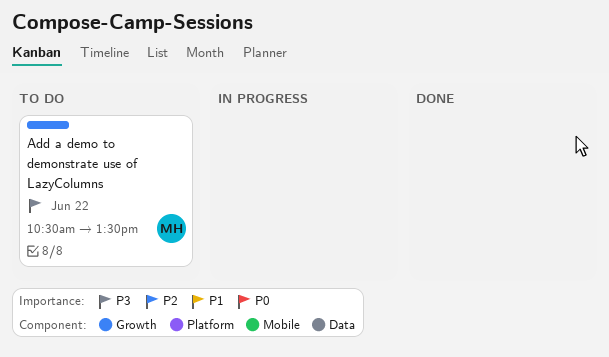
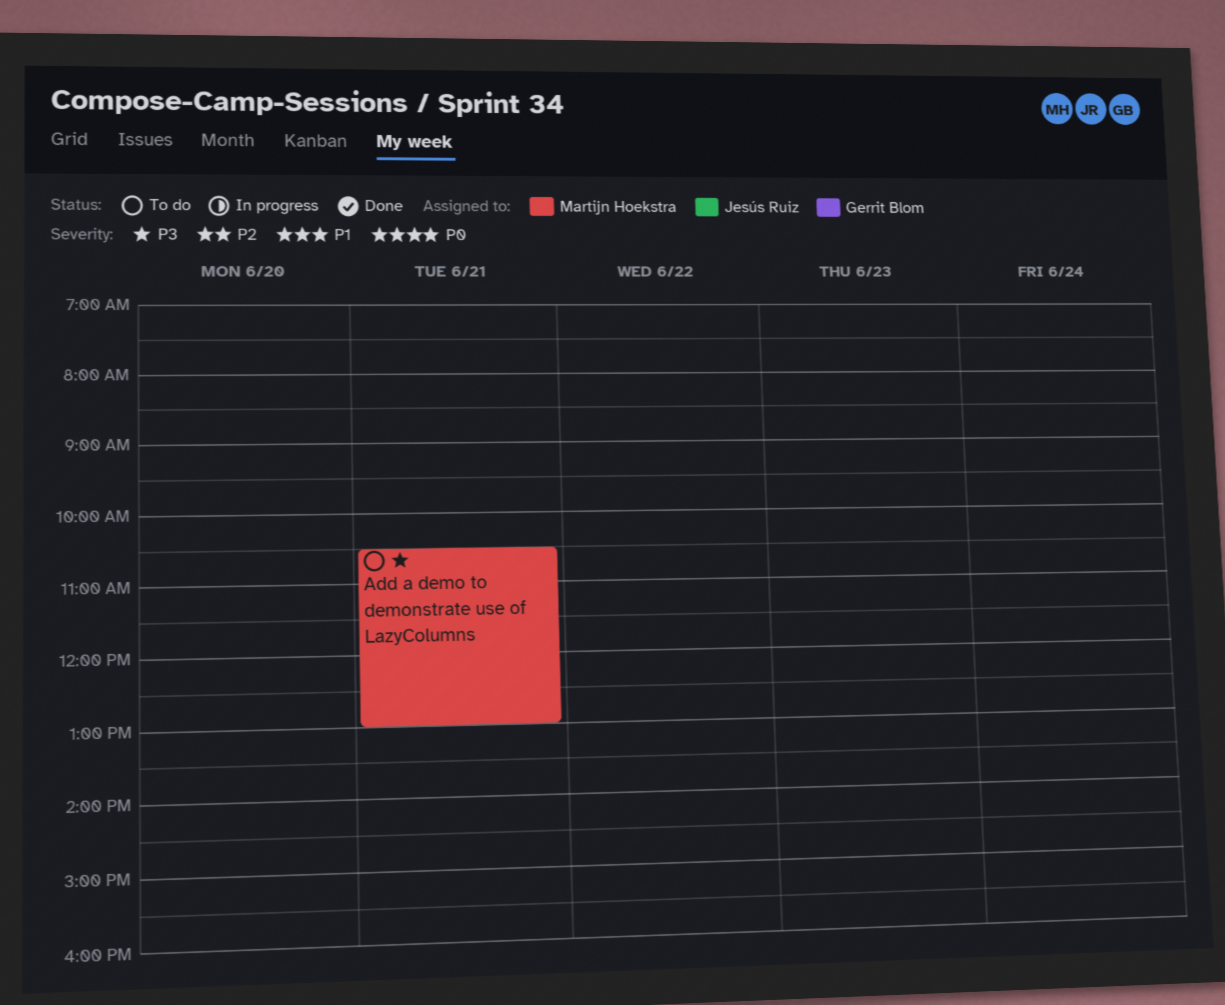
Add a demo to demonstrate use of LazyColumns, day: Jun 22 -> Jun 21
Add a demo to demonstrate use of LazyColumns, ends: 13:30 -> 13:00

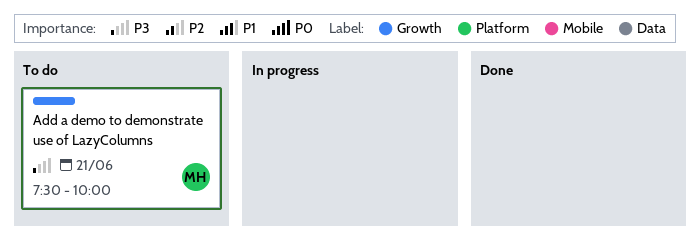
Add a demo to demonstrate use of LazyColumns, begins: 10:30 -> 07:30
Add a demo to demonstrate use of LazyColumns, ends: 13:00 -> 10:00

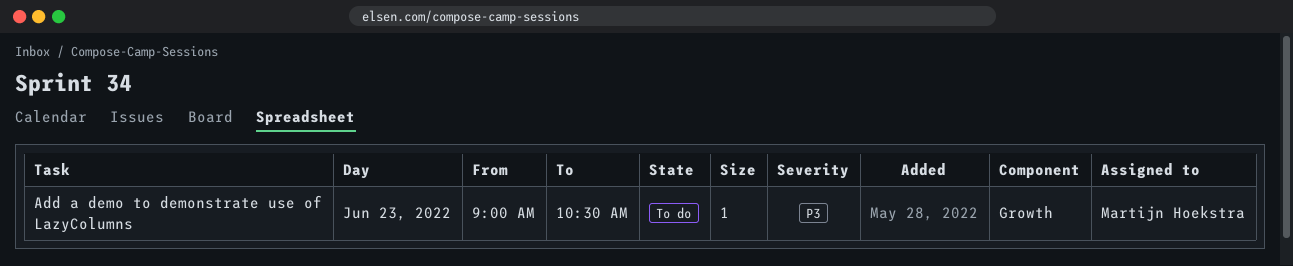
Add a demo to demonstrate use of LazyColumns, day: Jun 21 -> Jun 23
Add a demo to demonstrate use of LazyColumns, begins: 07:30 -> 09:00
Add a demo to demonstrate use of LazyColumns, ends: 10:00 -> 10:30

